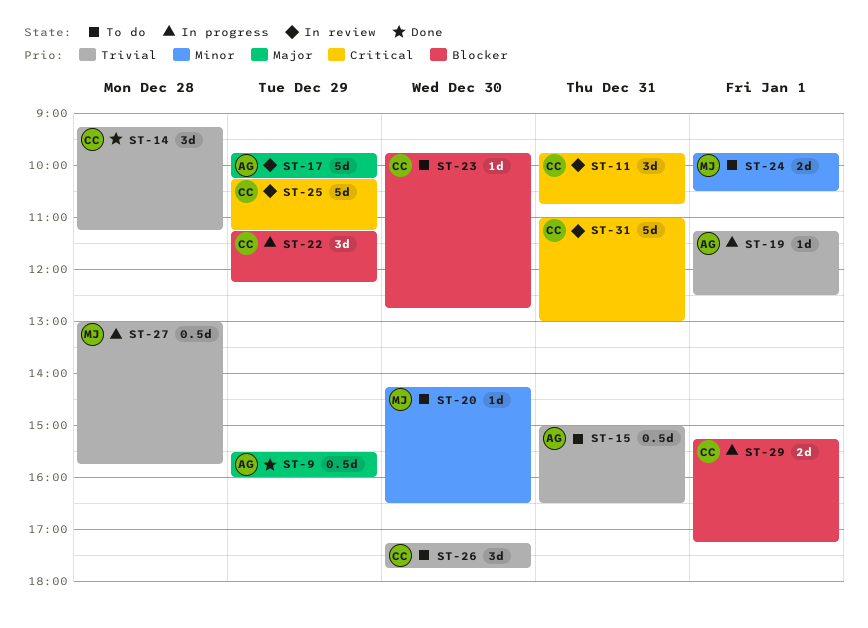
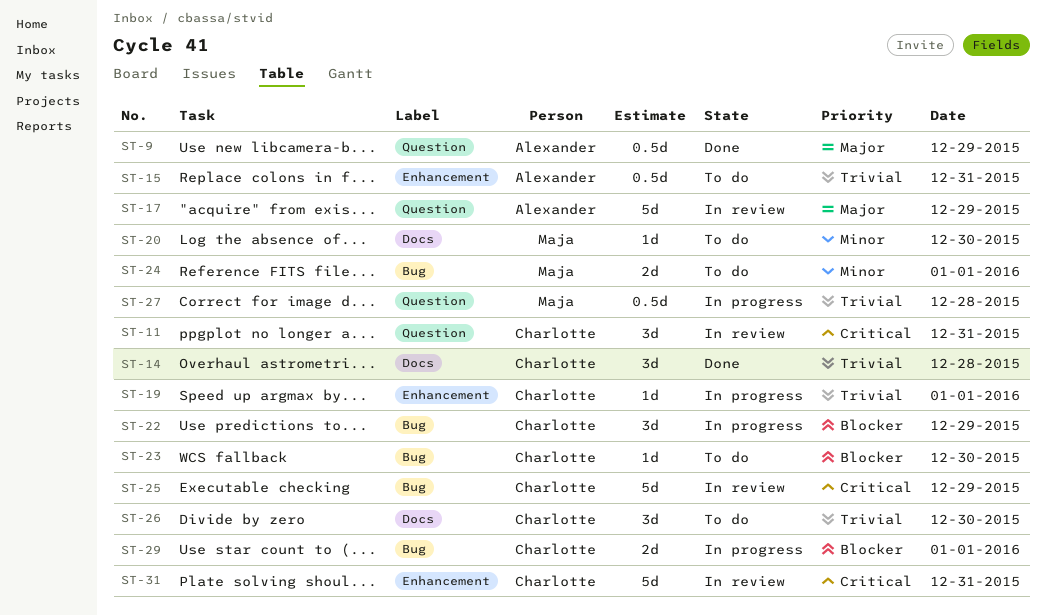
ST-19, owner: Alexander -> Charlotte

